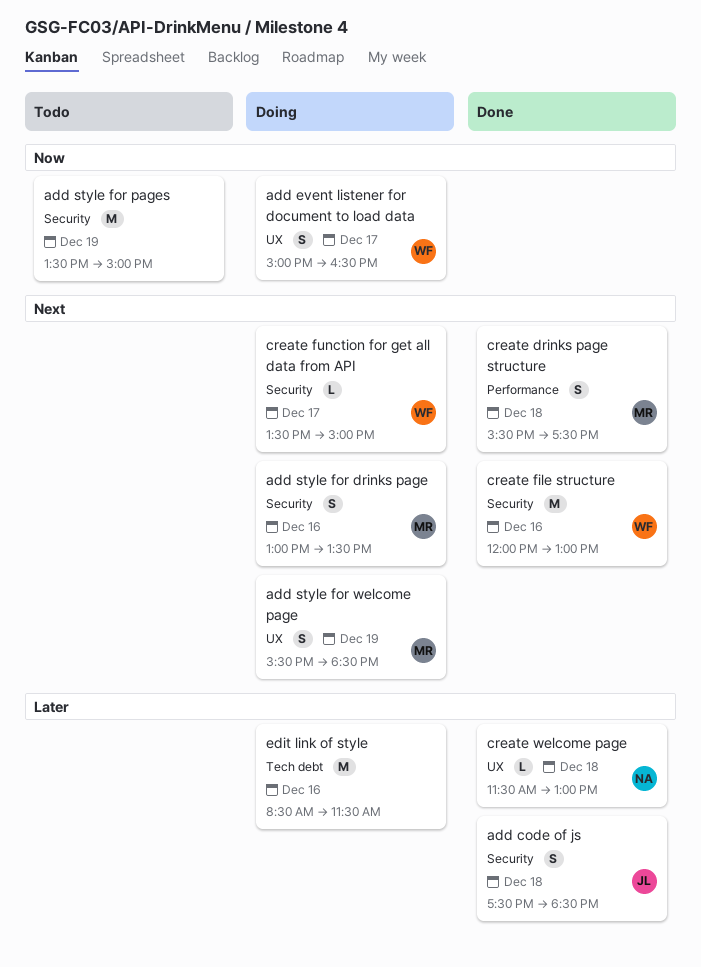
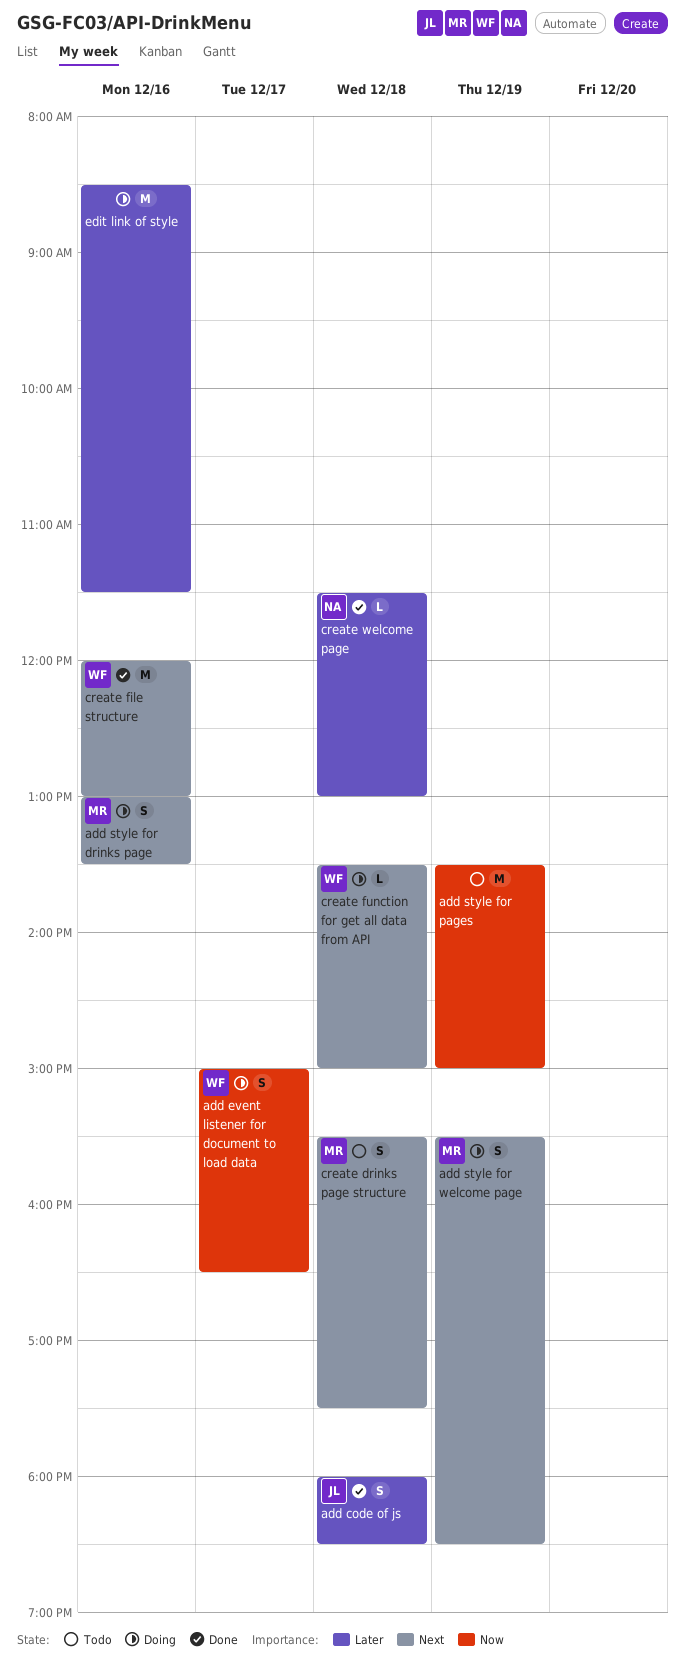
add code of js, begins: 17:30 -> 18:00
create drinks page structure, status: Done -> Todo
create function for get all data from API, day: Dec 17 -> Dec 18

